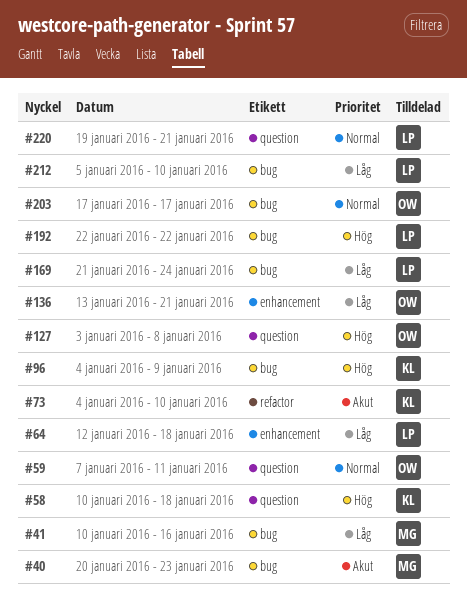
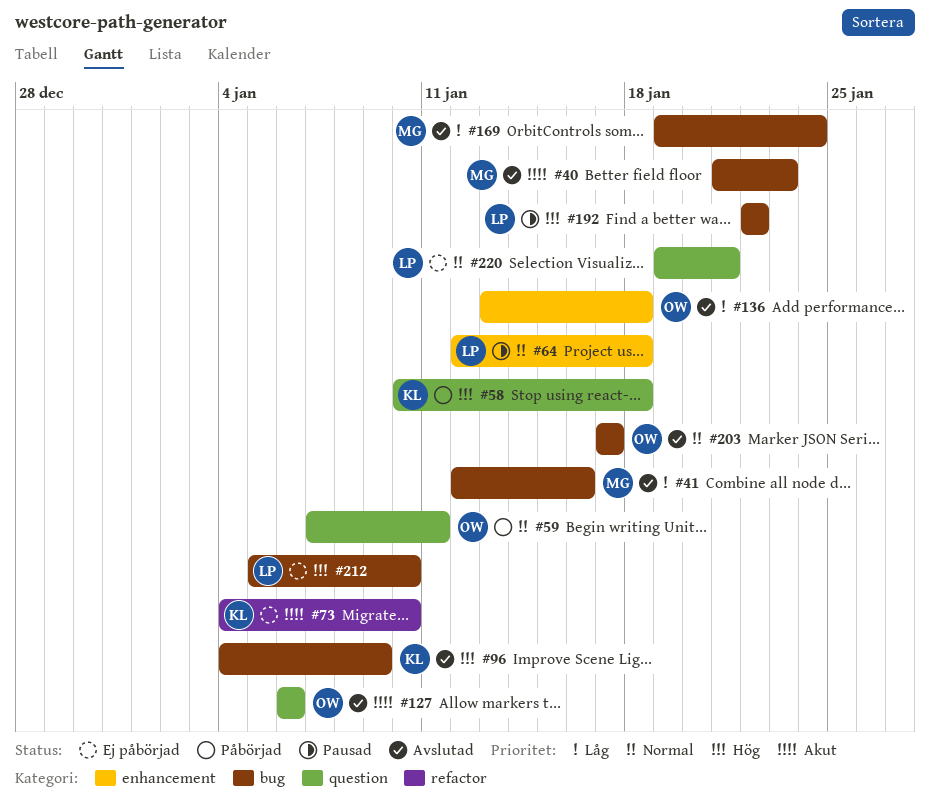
#40, start: Jan 20 -> Jan 21
#41, start: Jan 10 -> Jan 12
#64, priority: Låg -> Normal
#127, priority: Hög -> Akut
#127, start: Jan 3 -> Jan 6
#127, due: Jan 8 -> Jan 6
#136, due: Jan 21 -> Jan 18
#169, owner: LP -> MG
#169, start: Jan 21 -> Jan 19
#212, priority: Låg -> Hög

